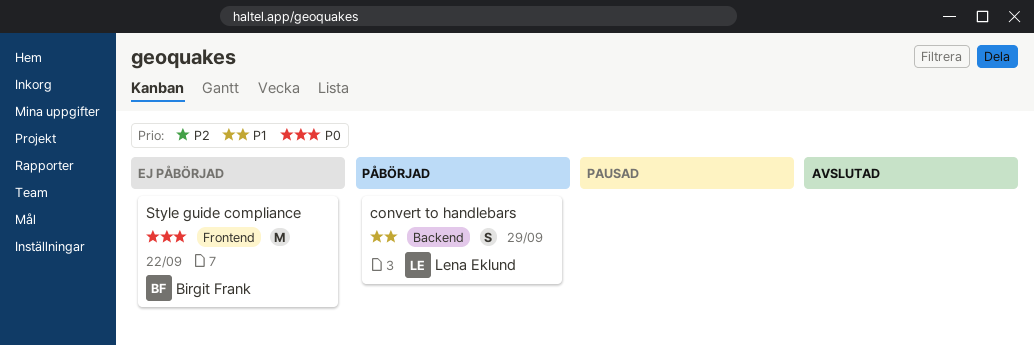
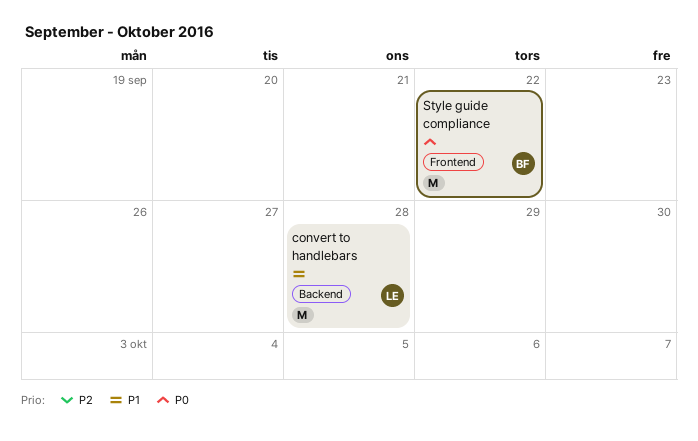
convert to handlebars, estimate: S -> M
convert to handlebars, due: Sep 29 -> Sep 28

